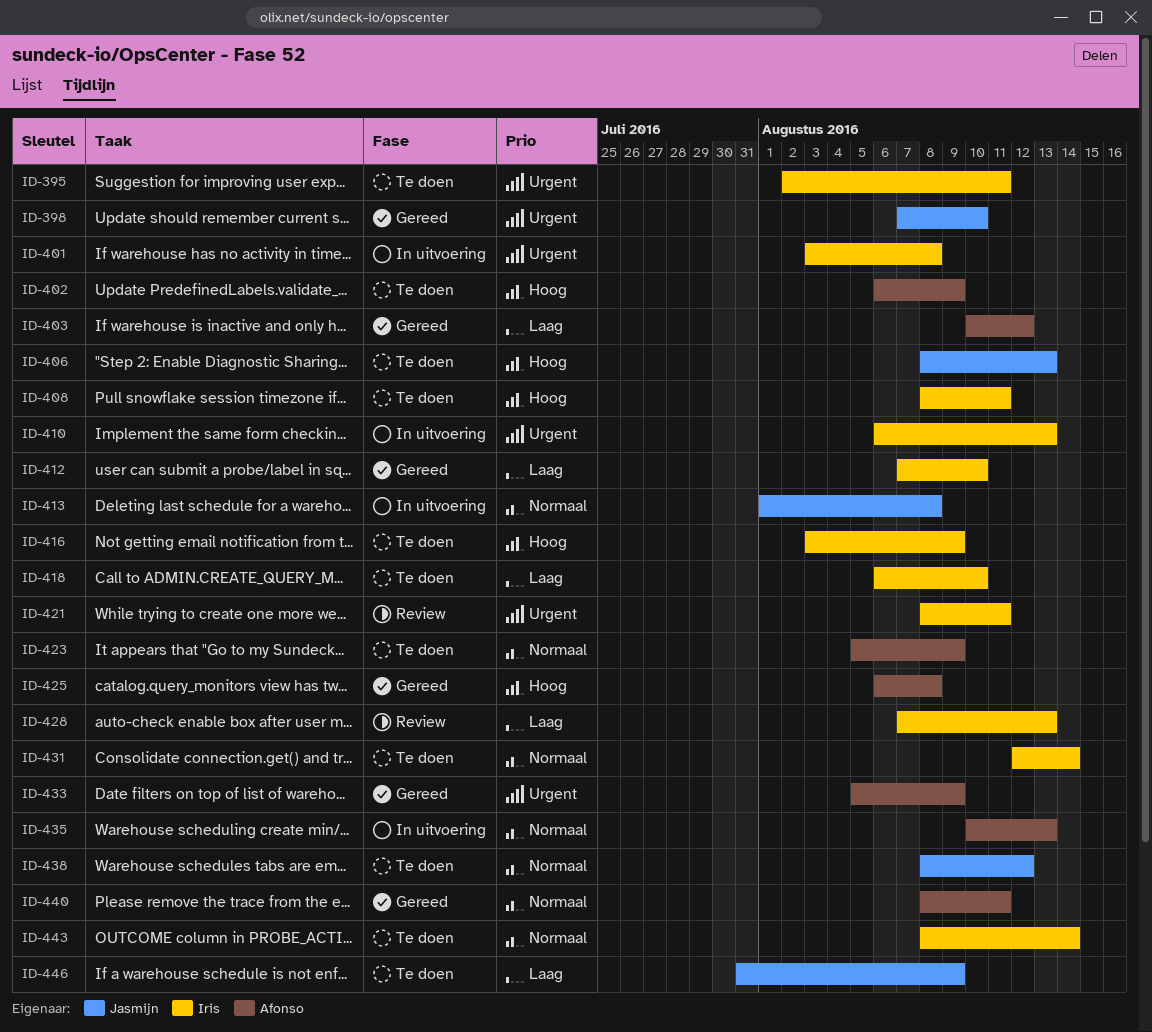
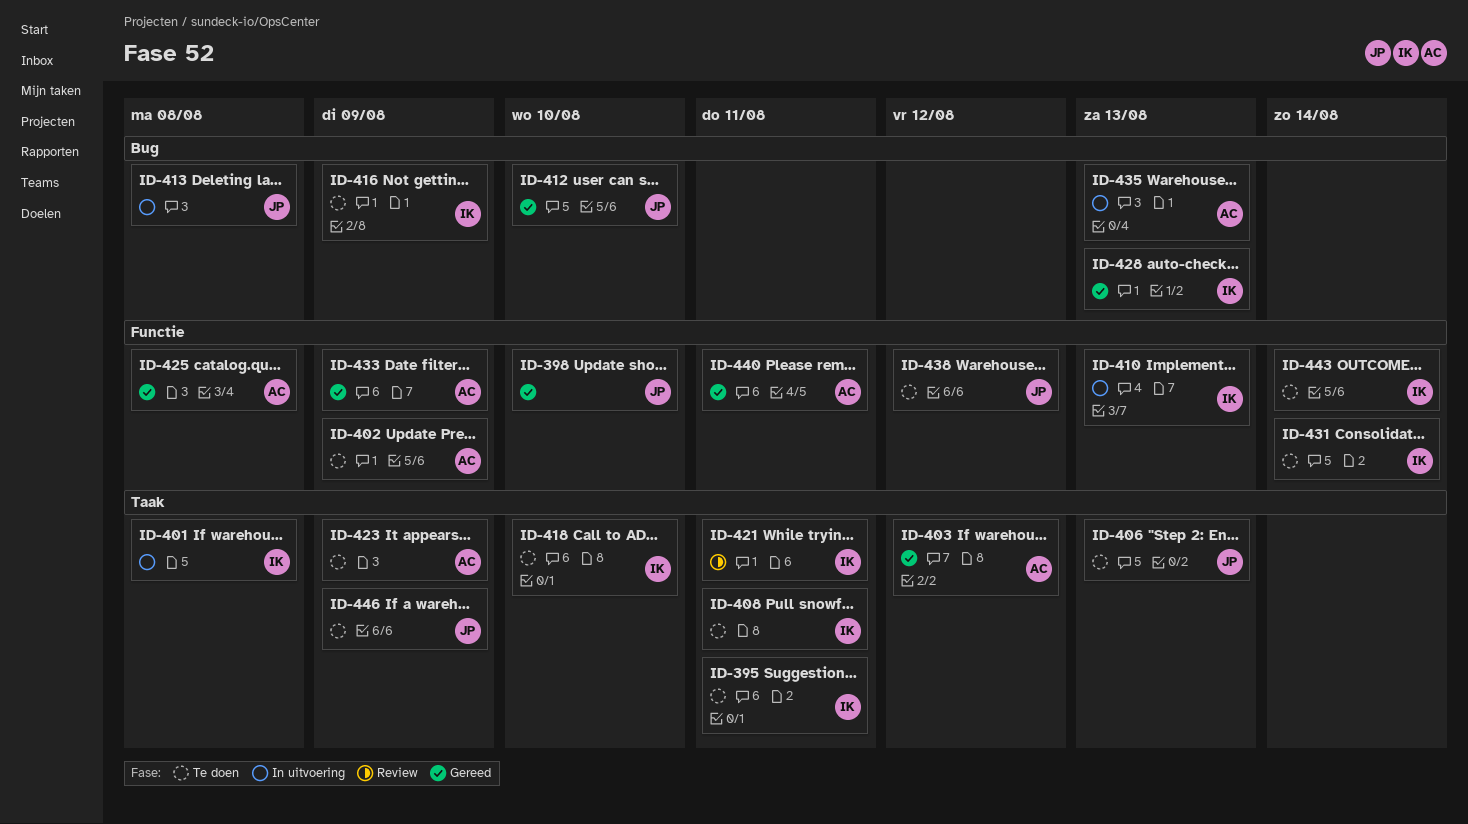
ID-412, owner: Iris -> Jasmijn
ID-428, status: Review -> Gereed

